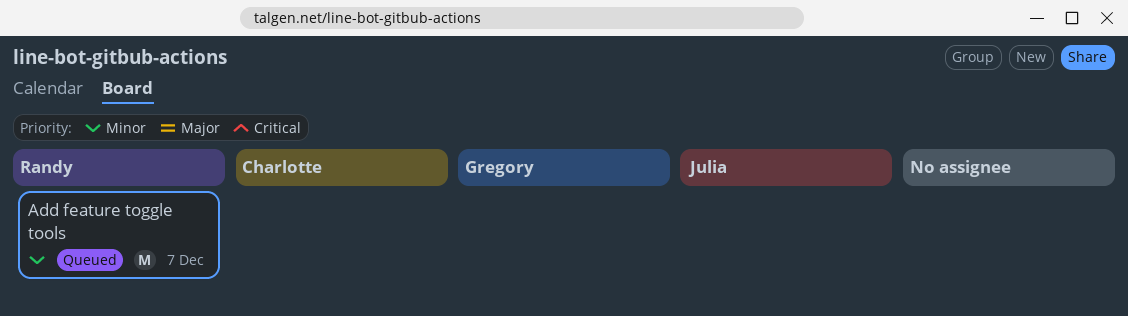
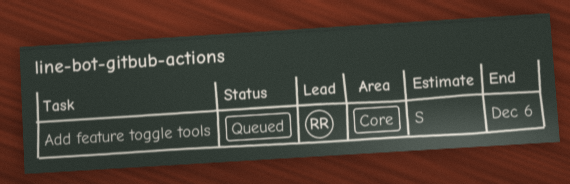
Add feature toggle tools, estimate: M -> S
Add feature toggle tools, due: Dec 7 -> Dec 6

